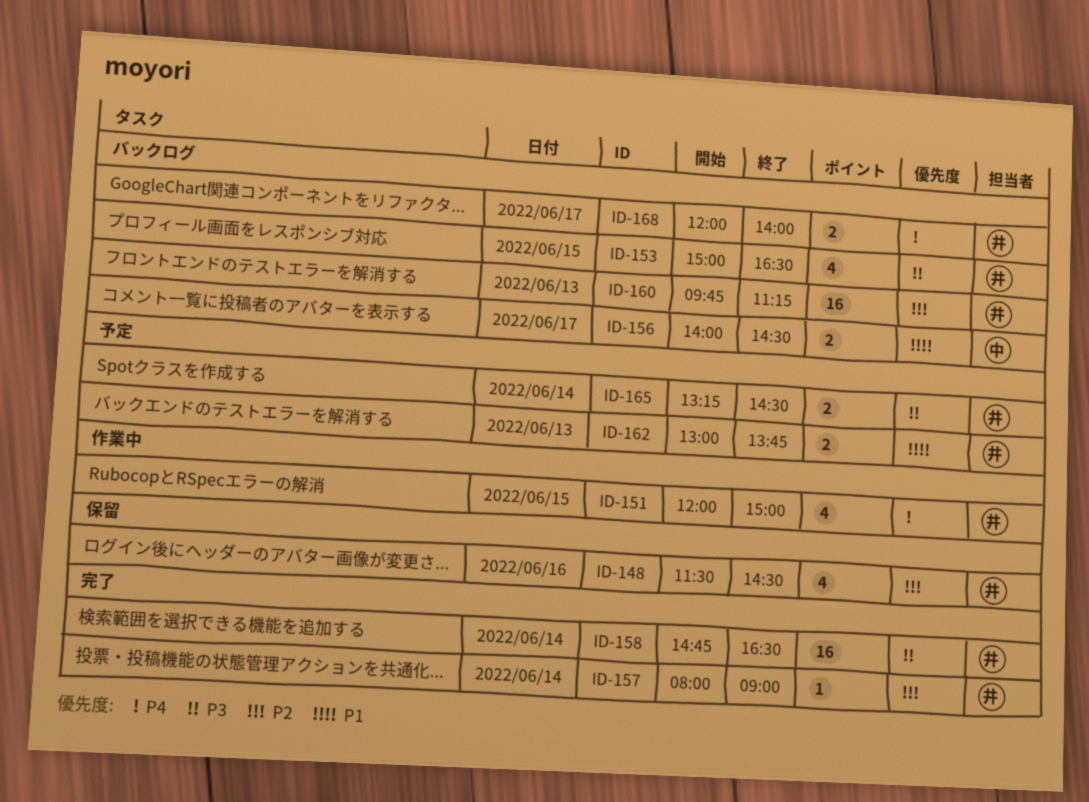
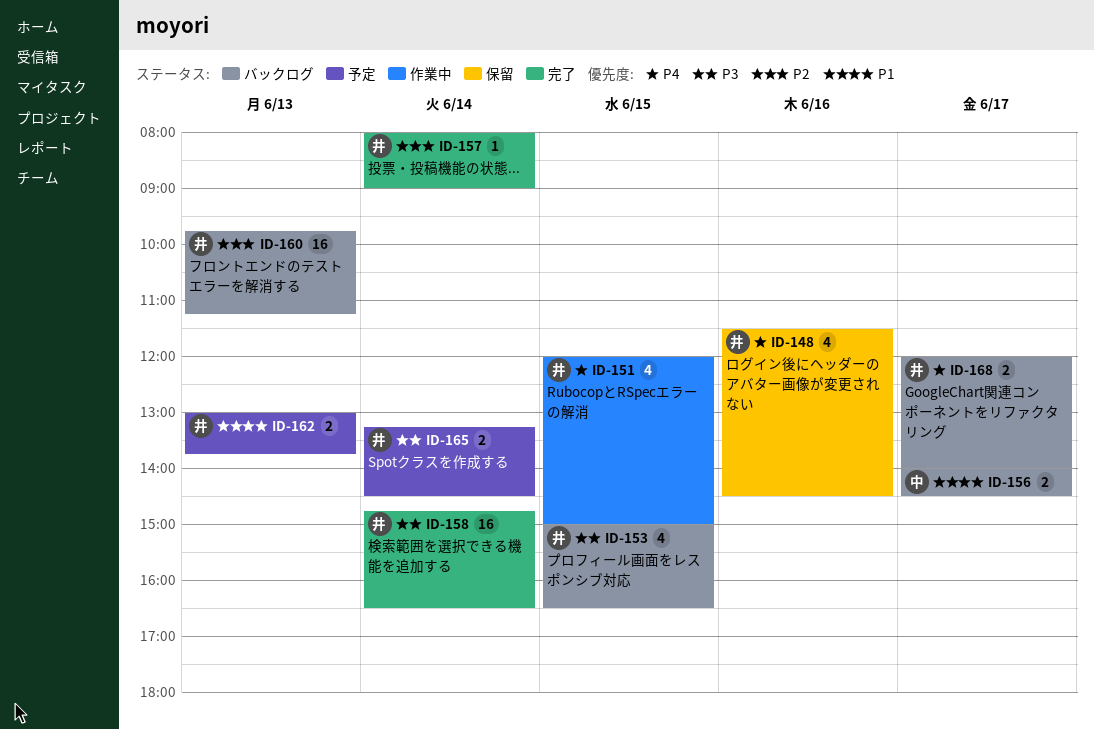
ID-148, priority: P2 -> P4

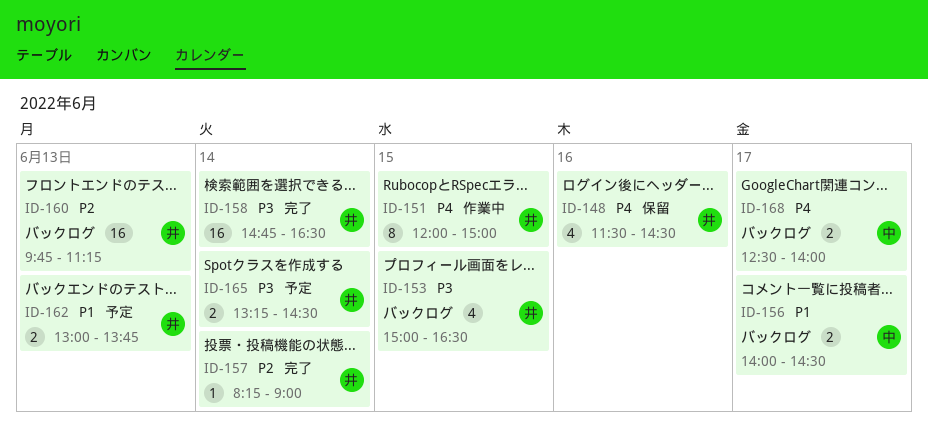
ID-151, estimate: 4 -> 8
ID-157, begins: 08:00 -> 08:15
ID-168, owner: 井 -> 中
ID-168, begins: 12:00 -> 12:30

